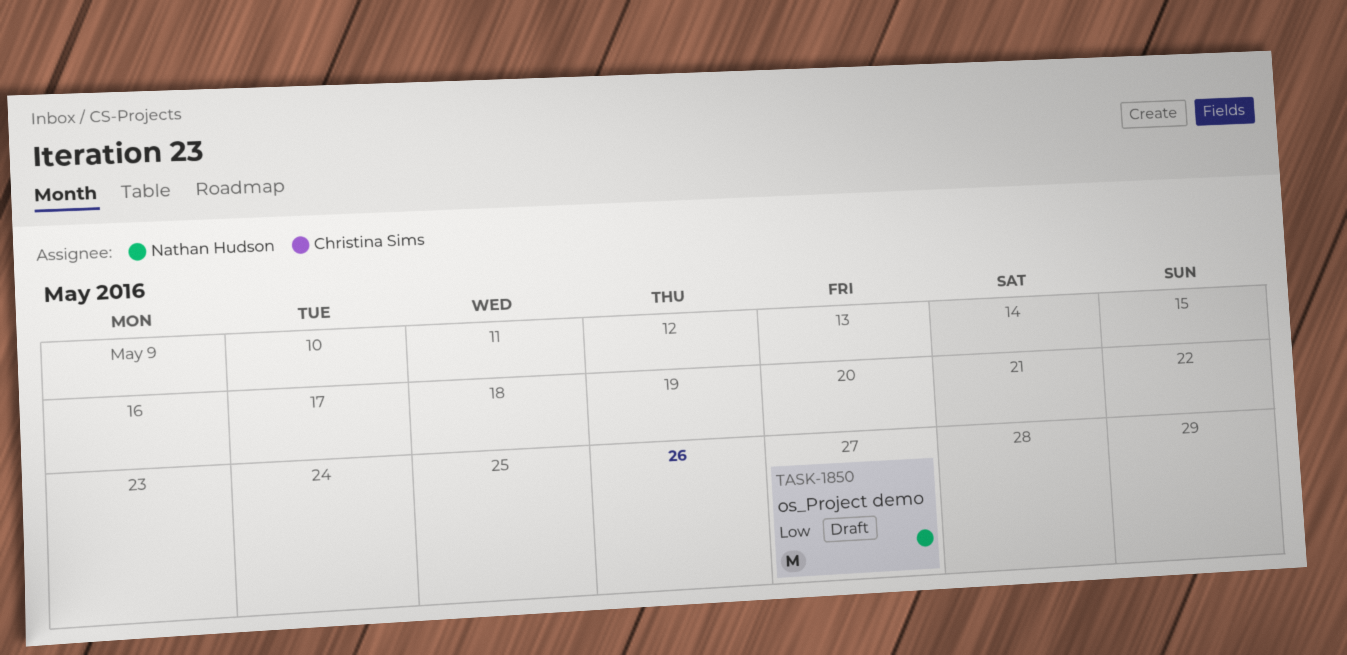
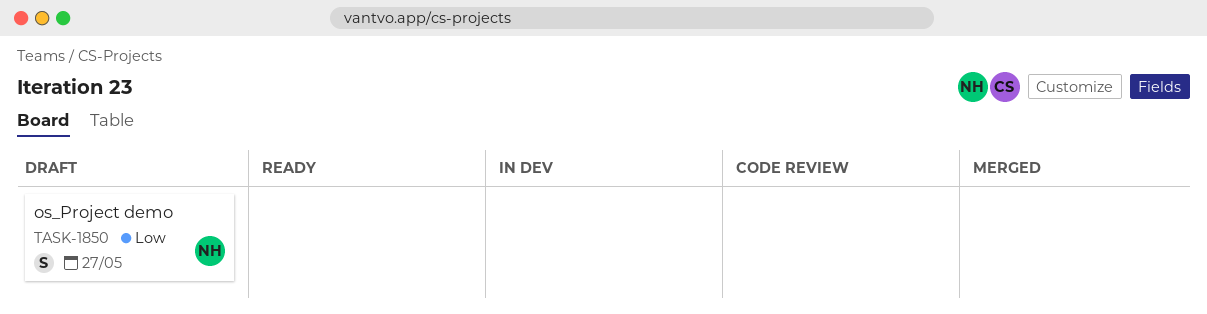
TASK-1850, estimate: M -> S

